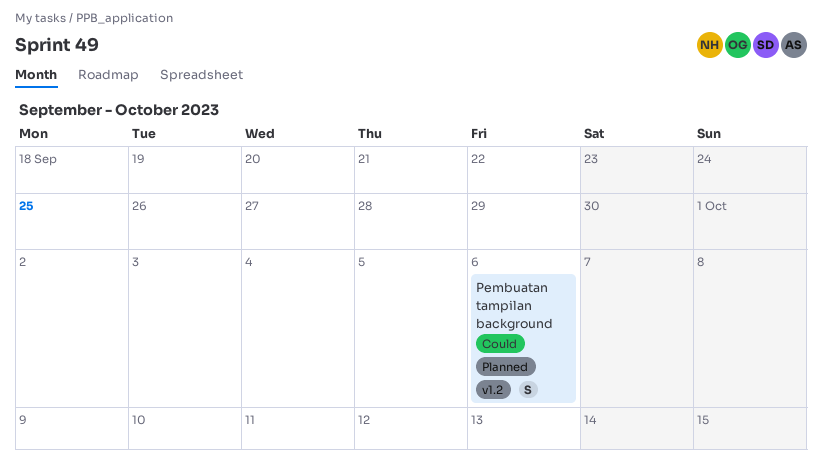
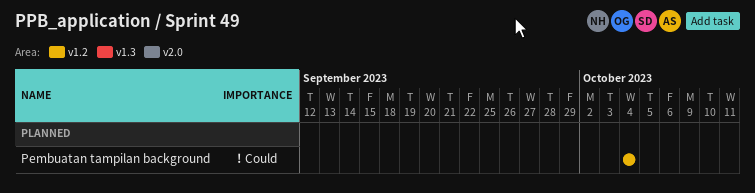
Pembuatan tampilan background, due: Oct 6 -> Oct 4

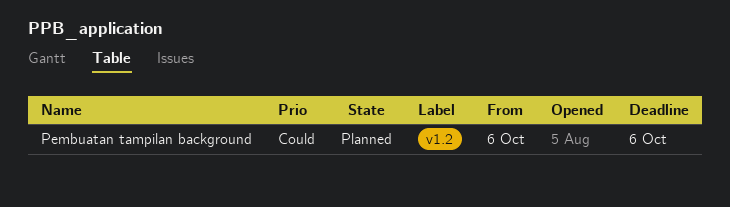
Pembuatan tampilan background, start: Oct 4 -> Oct 6
Pembuatan tampilan background, due: Oct 4 -> Oct 6

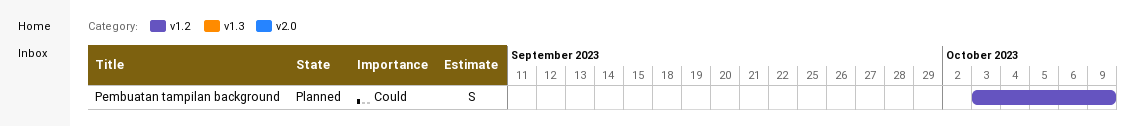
Pembuatan tampilan background, start: Oct 6 -> Oct 3
Pembuatan tampilan background, due: Oct 6 -> Oct 9

